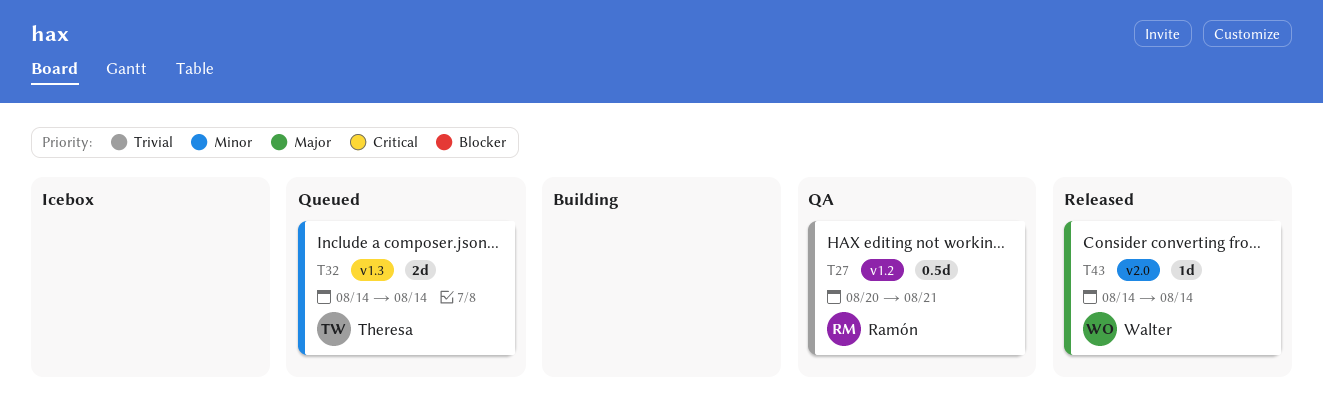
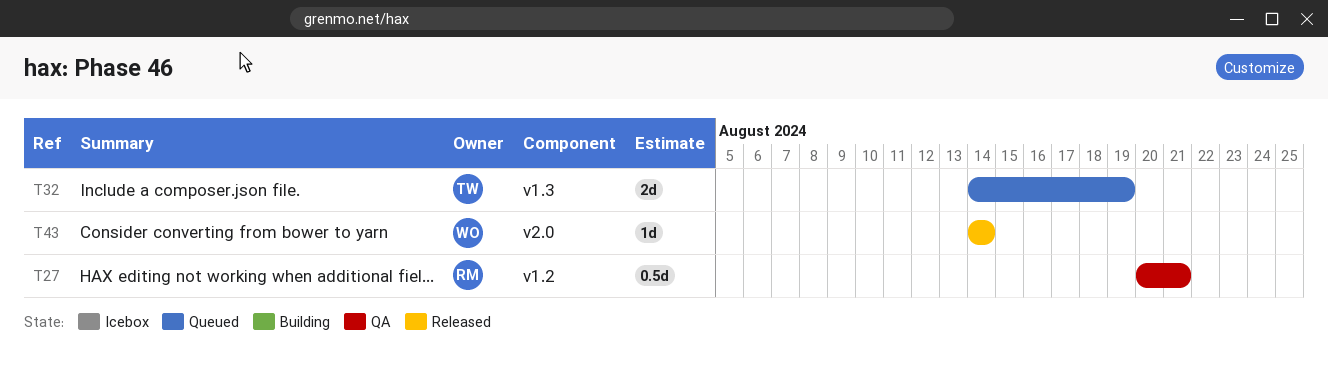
T32, due: Aug 14 -> Aug 19

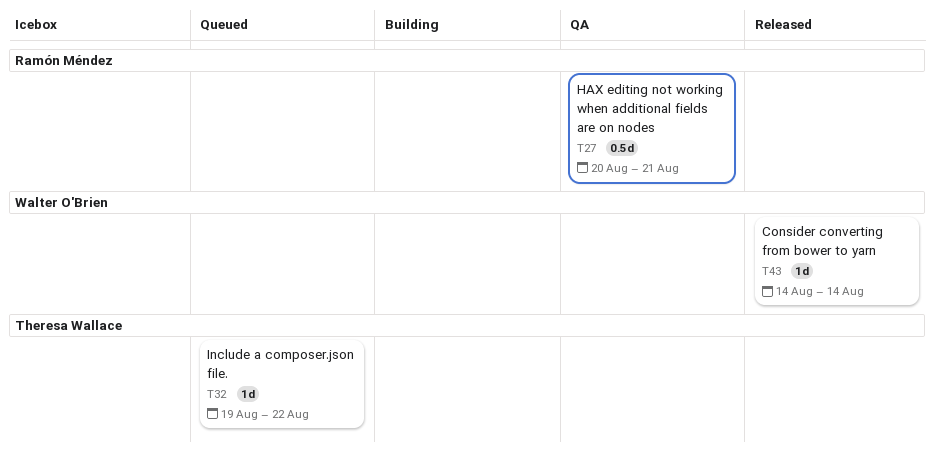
T32, estimate: 2d -> 1d
T32, start: Aug 14 -> Aug 19
T32, due: Aug 19 -> Aug 22

